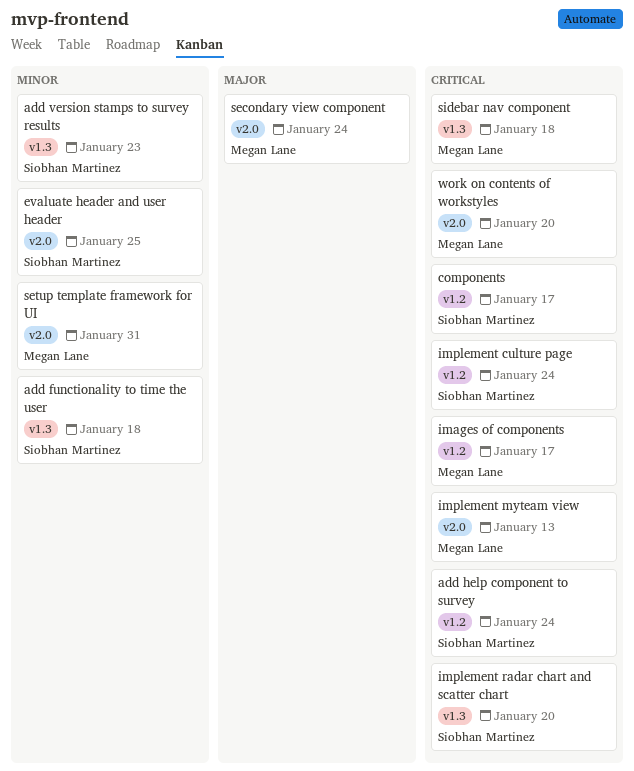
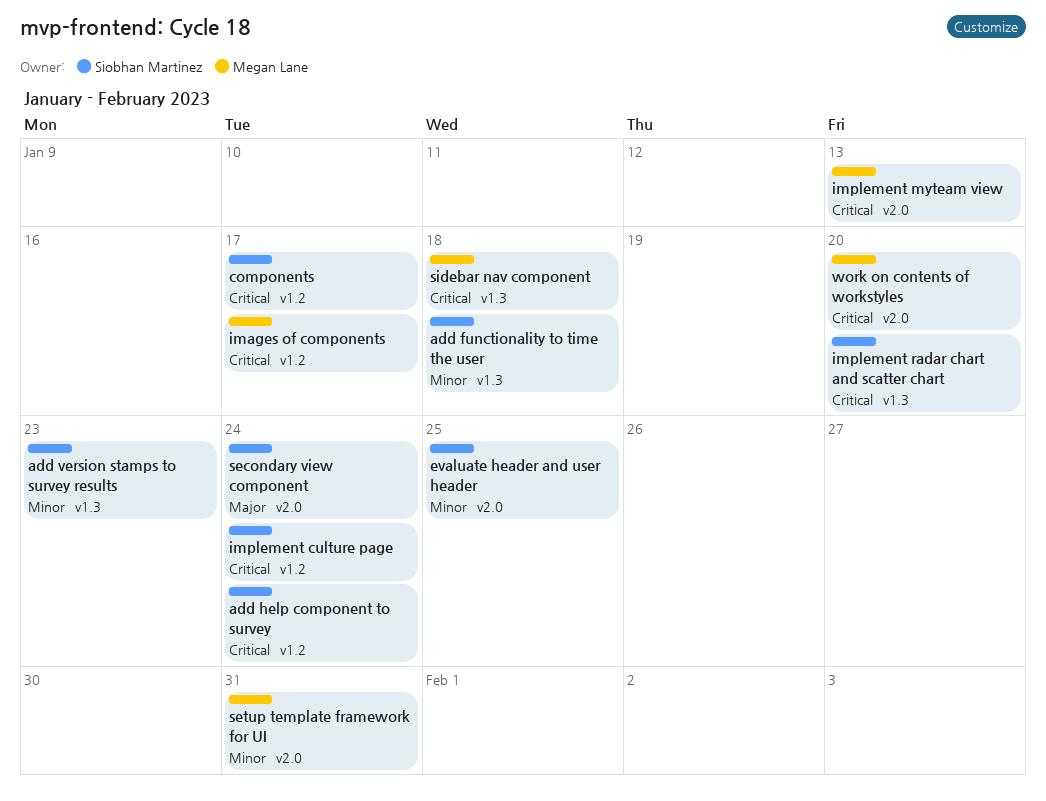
secondary view component, owner: Megan Lane -> Siobhan Martinez

